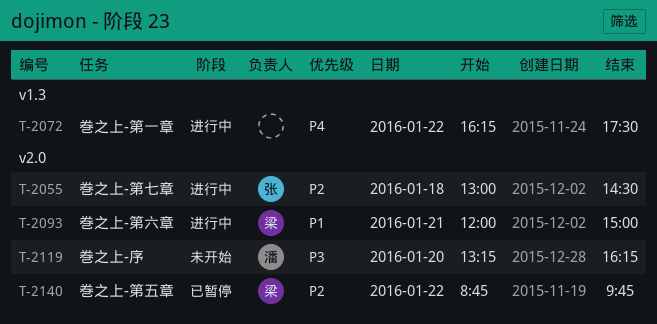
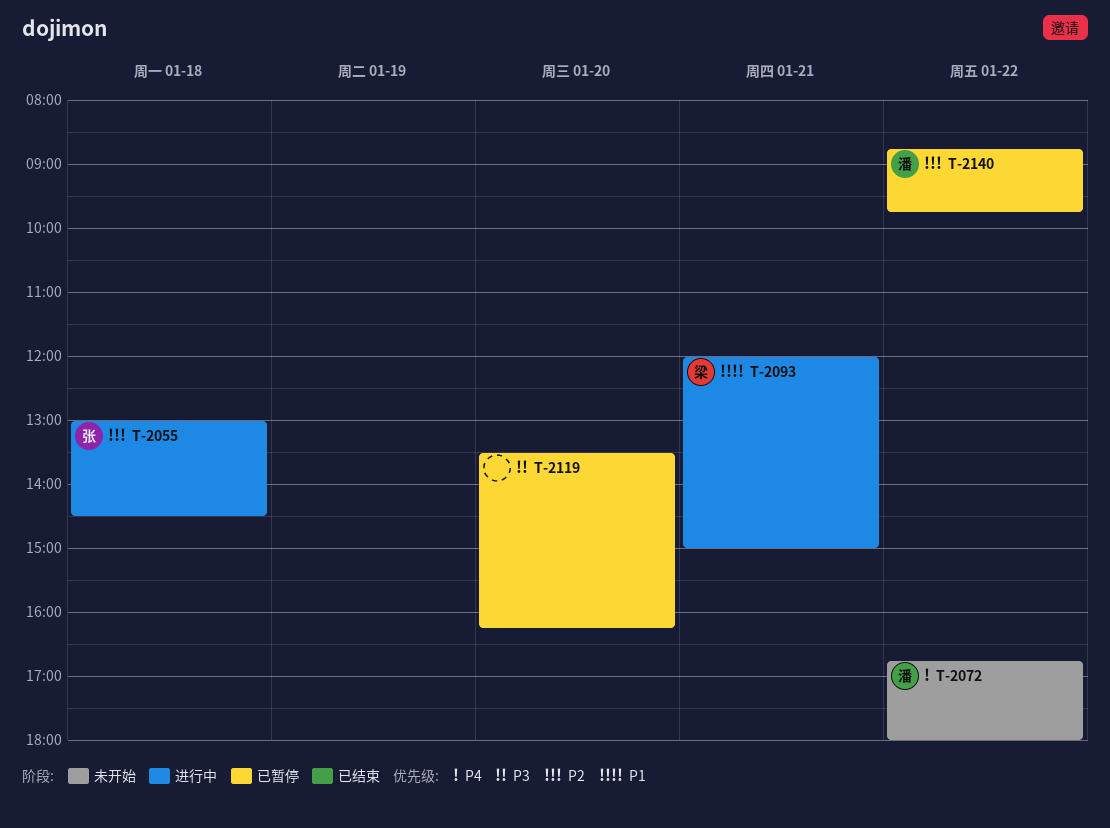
T-2072, status: 进行中 -> 未开始
T-2072, owner: none -> 潘
T-2072, begins: 16:15 -> 16:45
T-2072, ends: 17:30 -> 18:00
T-2119, status: 未开始 -> 已暂停
T-2119, owner: 潘 -> none
T-2119, begins: 13:15 -> 13:30
T-2140, owner: 梁 -> 潘

